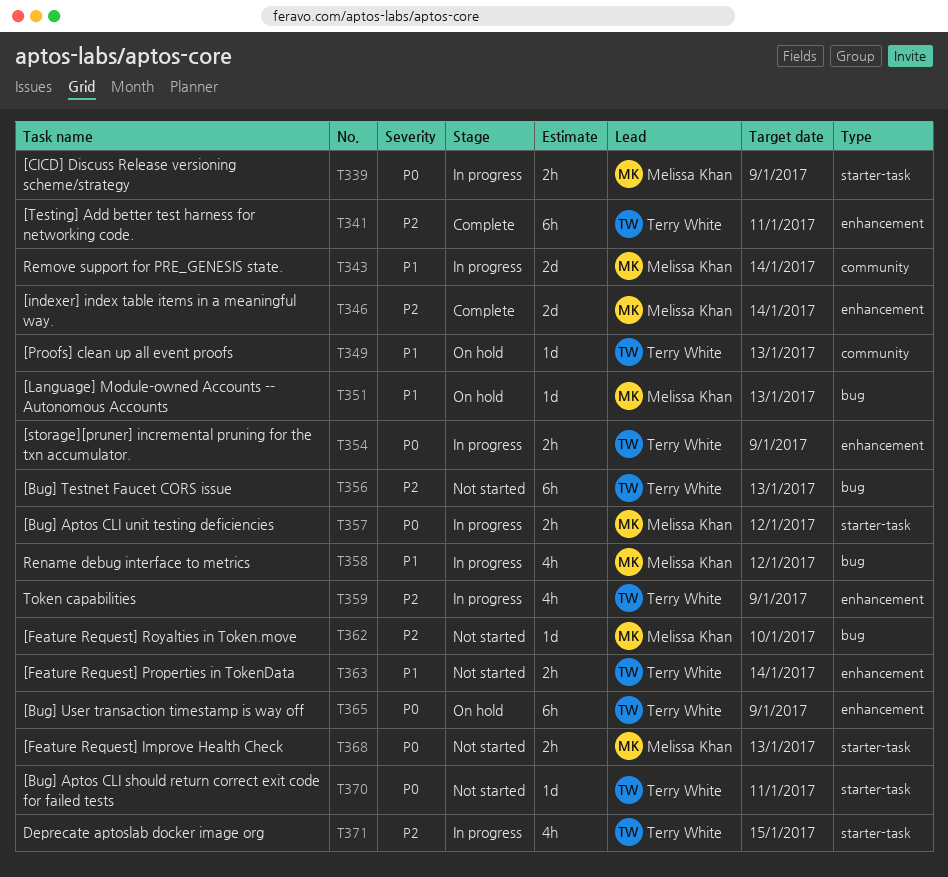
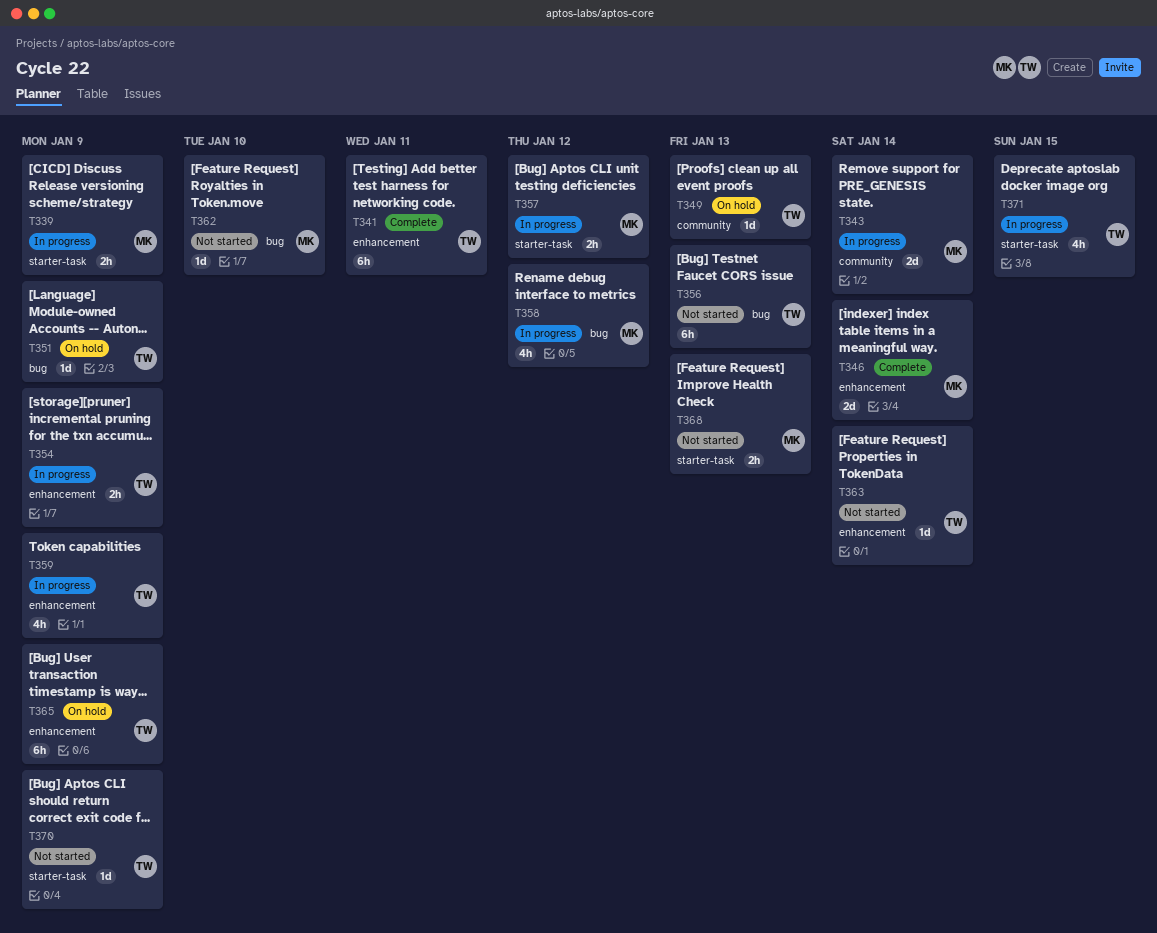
T351, owner: Melissa Khan -> Terry White
T351, due: Jan 13 -> Jan 9
T363, estimate: 2h -> 1d
T370, due: Jan 11 -> Jan 9

